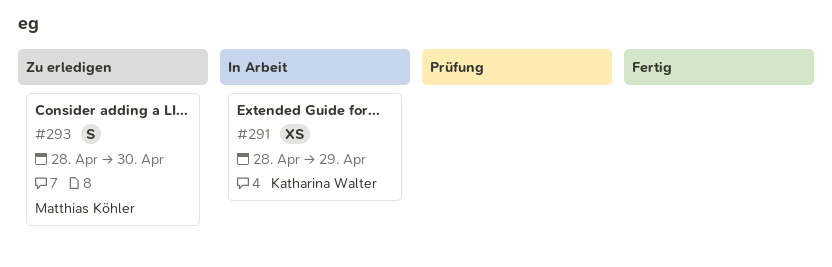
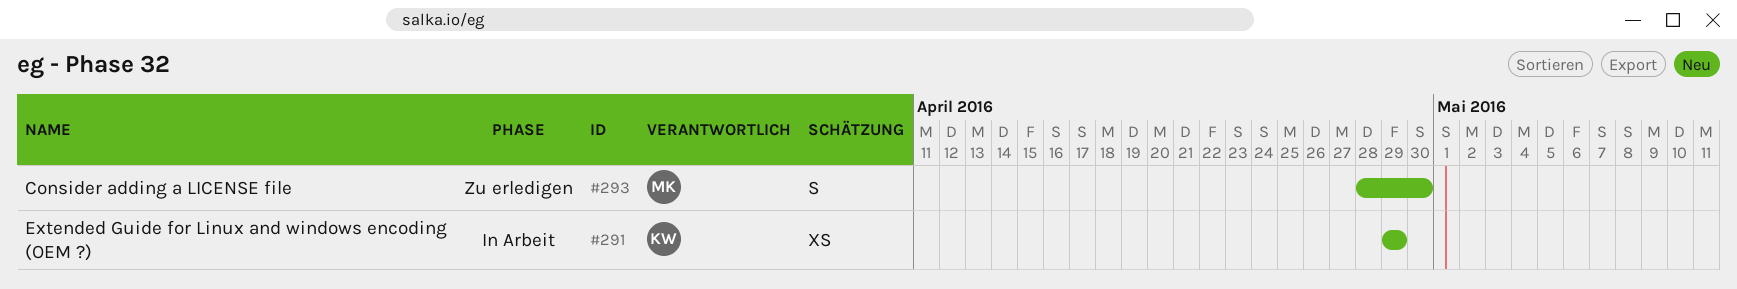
#291, start: Apr 28 -> Apr 29

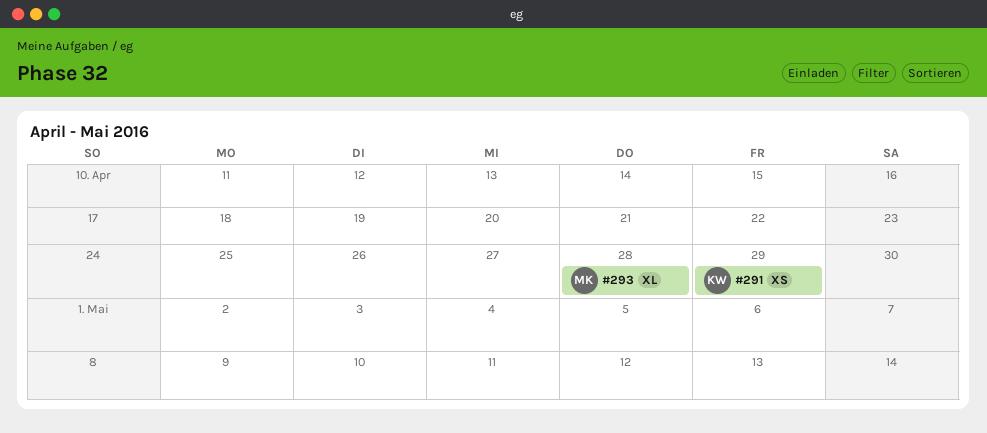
#293, estimate: S -> XL
#293, due: Apr 30 -> Apr 28

